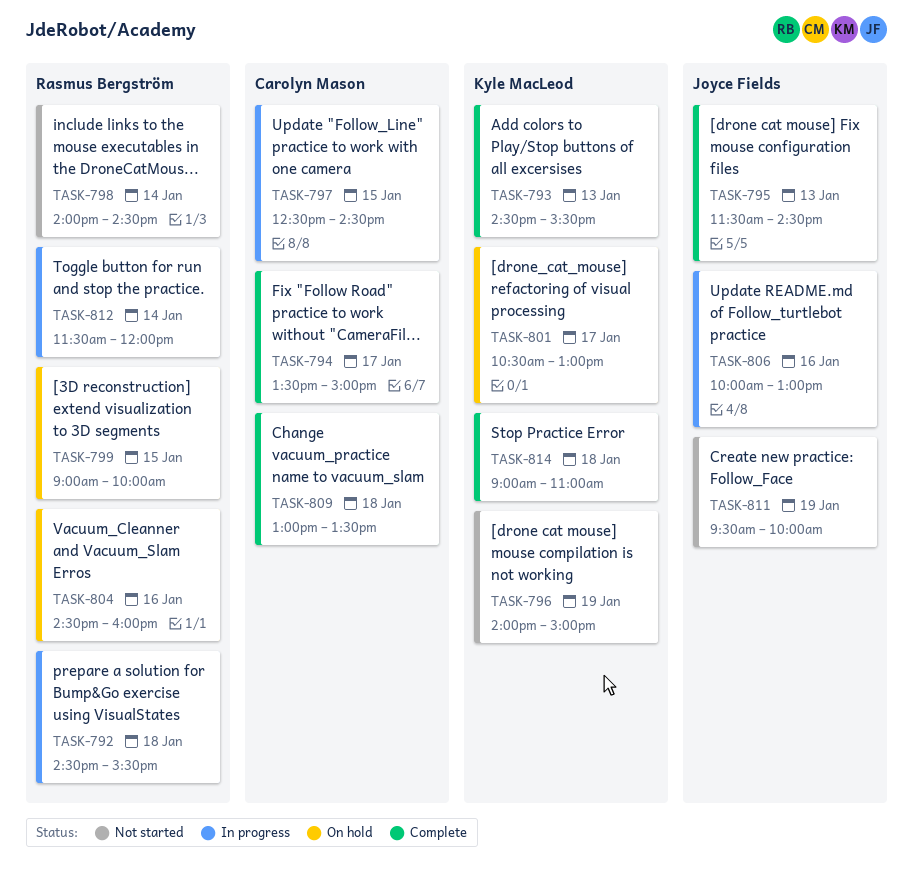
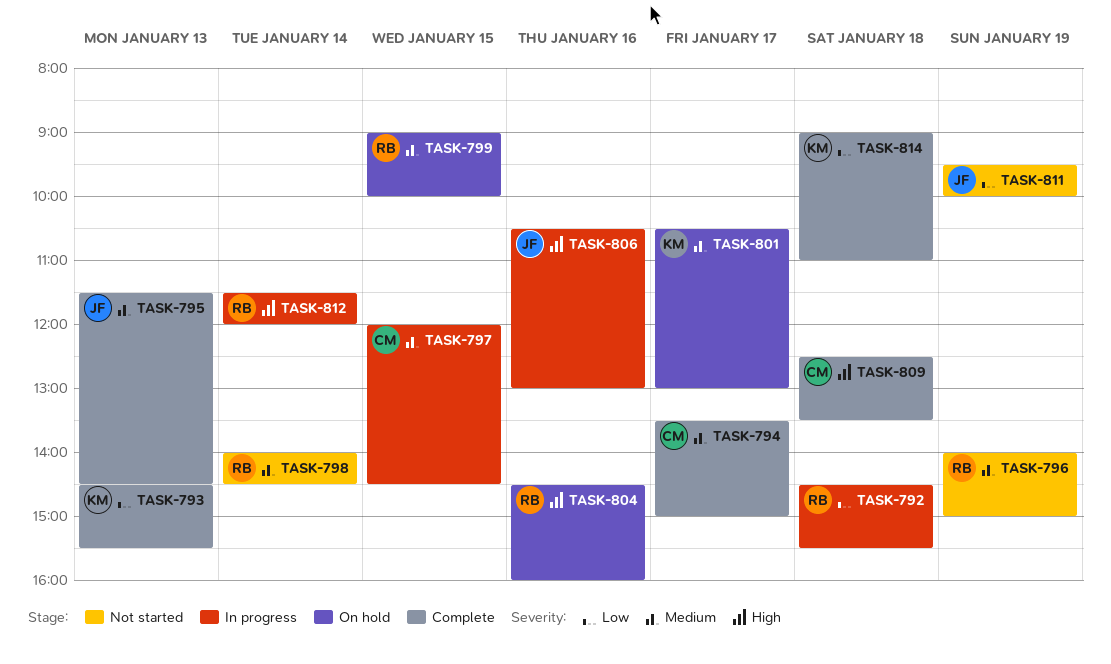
TASK-796, owner: Kyle MacLeod -> Rasmus Bergström
TASK-797, begins: 12:30 -> 12:00
TASK-806, begins: 10:00 -> 10:30
TASK-809, begins: 13:00 -> 12:30

